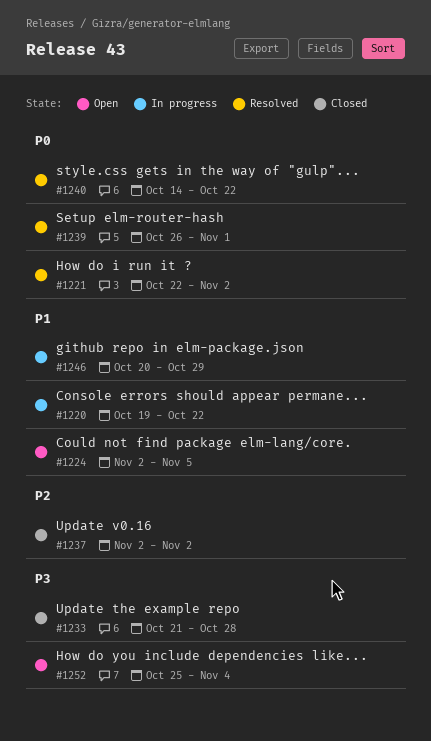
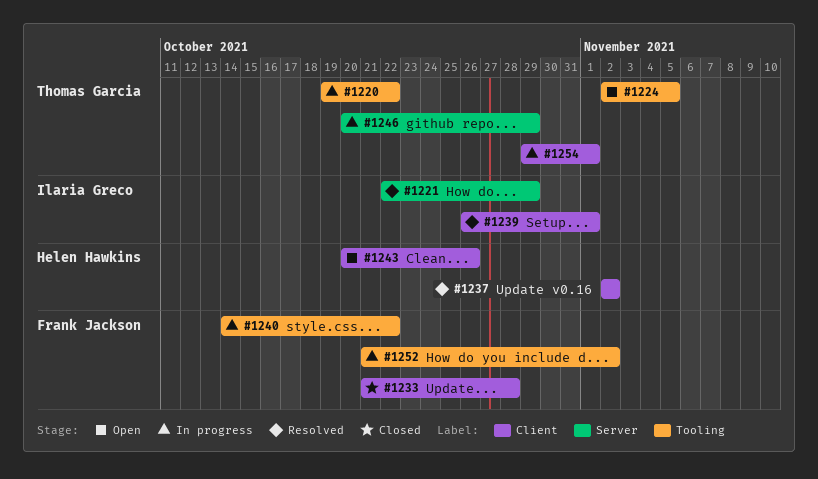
#1221, due: Nov 2 -> Oct 29
#1237, status: Closed -> Resolved
#1240, status: Resolved -> In progress
#1243: none -> present
#1252, status: Open -> In progress
#1252, start: Oct 25 -> Oct 21
#1252, due: Nov 4 -> Nov 2
#1254: none -> present

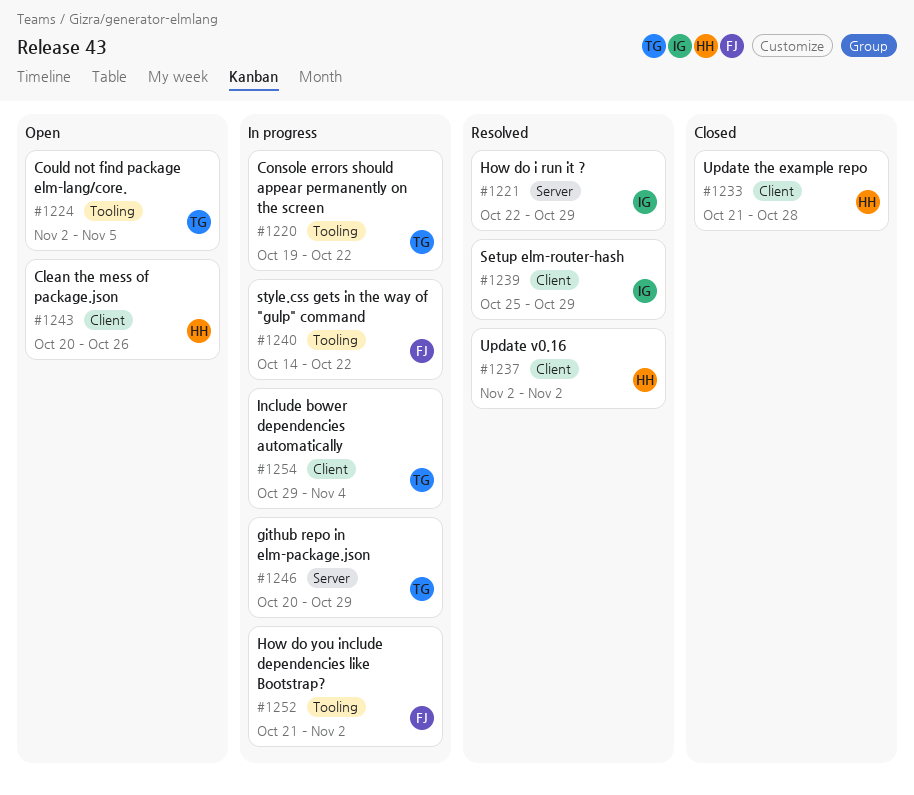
#1233, owner: Frank Jackson -> Helen Hawkins
#1239, start: Oct 26 -> Oct 25
#1239, due: Nov 1 -> Oct 29
#1254, due: Nov 1 -> Nov 4

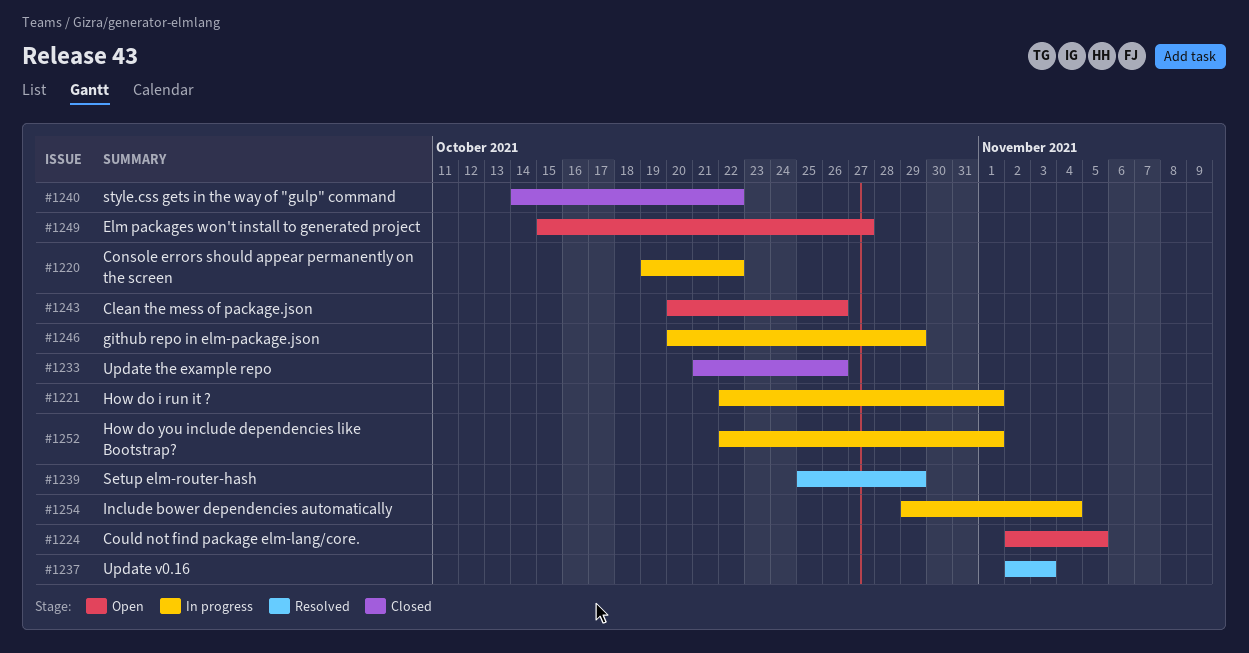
#1221, status: Resolved -> In progress
#1221, due: Oct 29 -> Nov 1
#1233, due: Oct 28 -> Oct 26
#1237, due: Nov 2 -> Nov 3
#1240, status: In progress -> Closed
#1249: none -> present
#1252, start: Oct 21 -> Oct 22
#1252, due: Nov 2 -> Nov 1

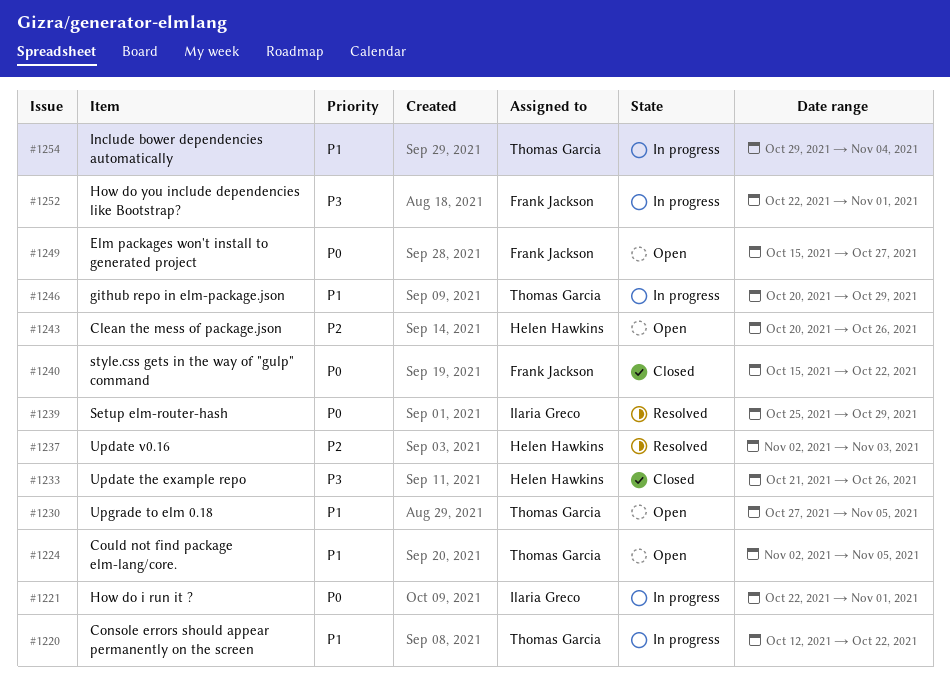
#1220, start: Oct 19 -> Oct 12
#1230: none -> present
#1240, start: Oct 14 -> Oct 15

